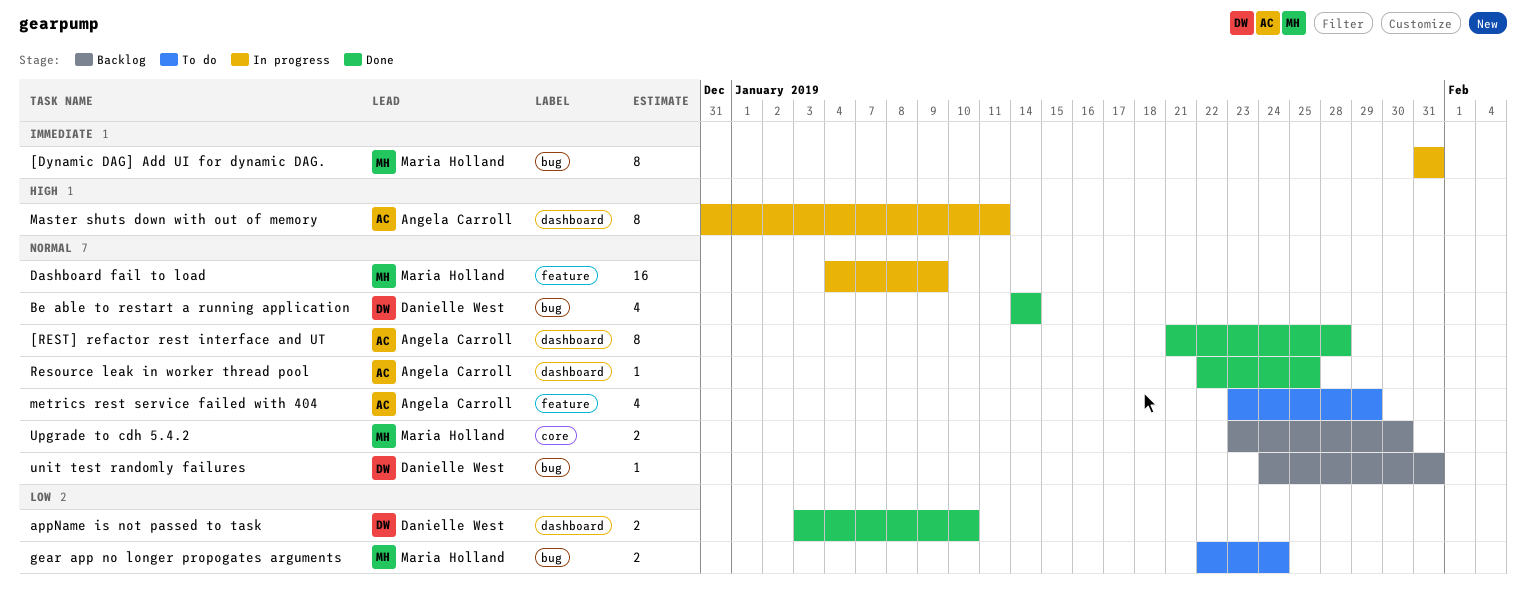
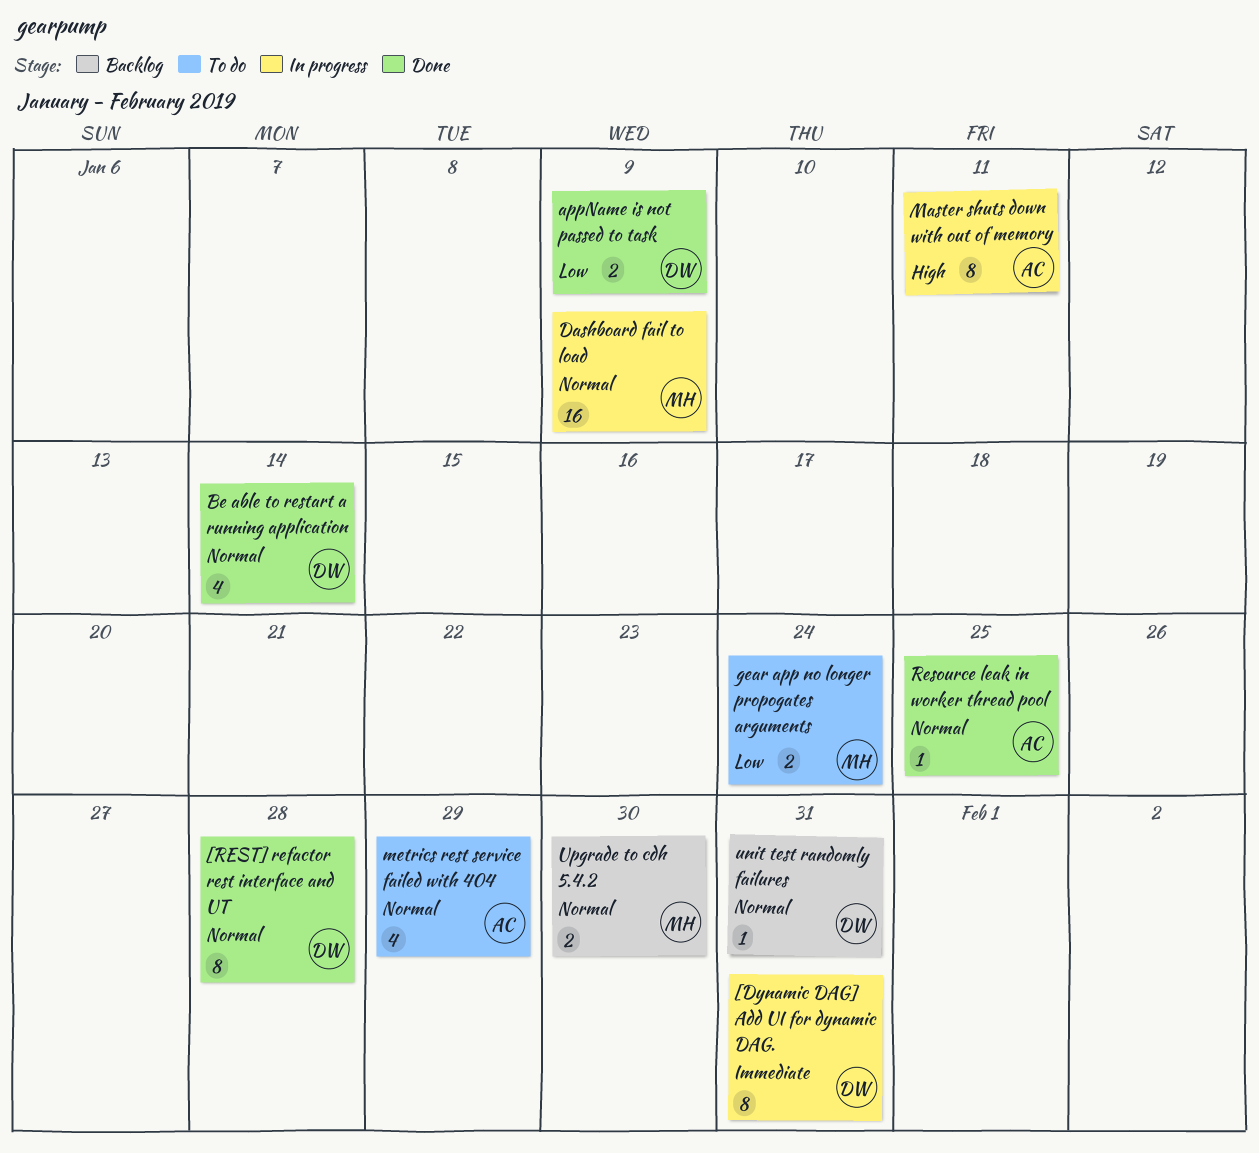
[Dynamic DAG] Add UI for dynamic DAG., owner: Maria Holland -> Danielle West
[REST] refactor rest interface and UT, owner: Angela Carroll -> Danielle West
appName is not passed to task, due: Jan 10 -> Jan 9

